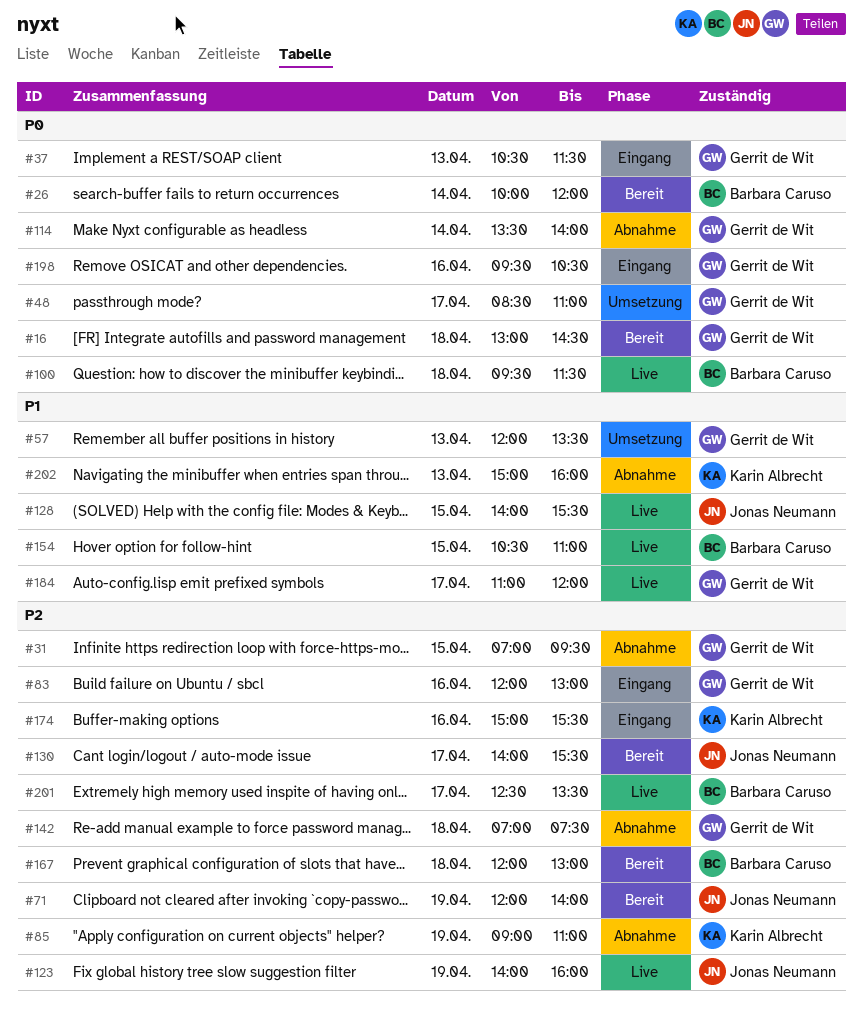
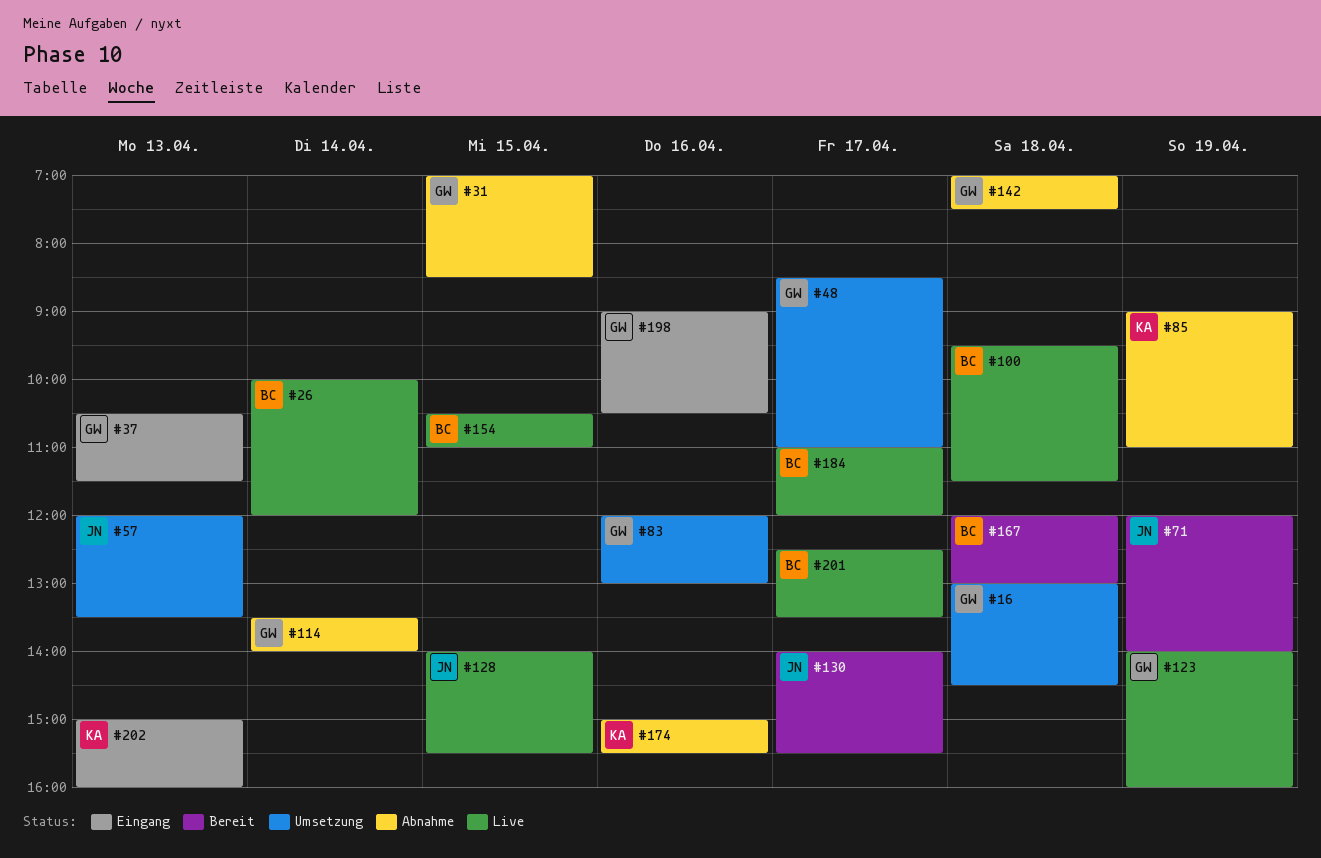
#16, status: Bereit -> Umsetzung
#26, status: Bereit -> Live
#31, ends: 09:30 -> 08:30
#57, owner: Gerrit de Wit -> Jonas Neumann
#83, status: Eingang -> Umsetzung
#123, owner: Jonas Neumann -> Gerrit de Wit
#174, status: Eingang -> Abnahme
#184, owner: Gerrit de Wit -> Barbara Caruso
#198, begins: 09:30 -> 09:00
#202, status: Abnahme -> Eingang

